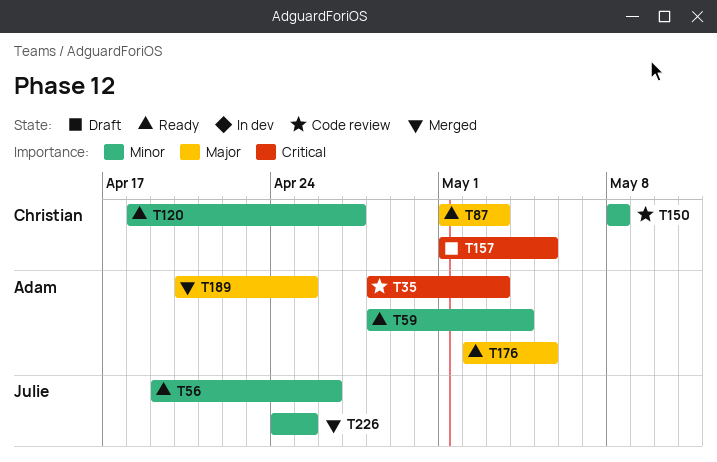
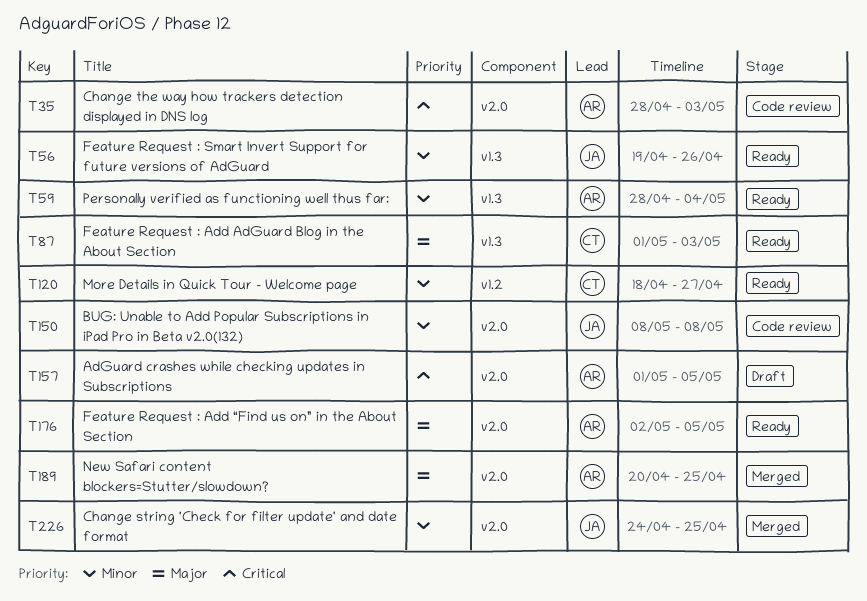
T150, owner: Christian -> Julie
T157, owner: Christian -> Adam

